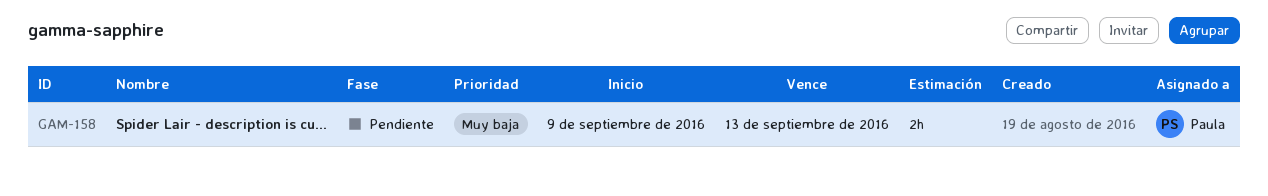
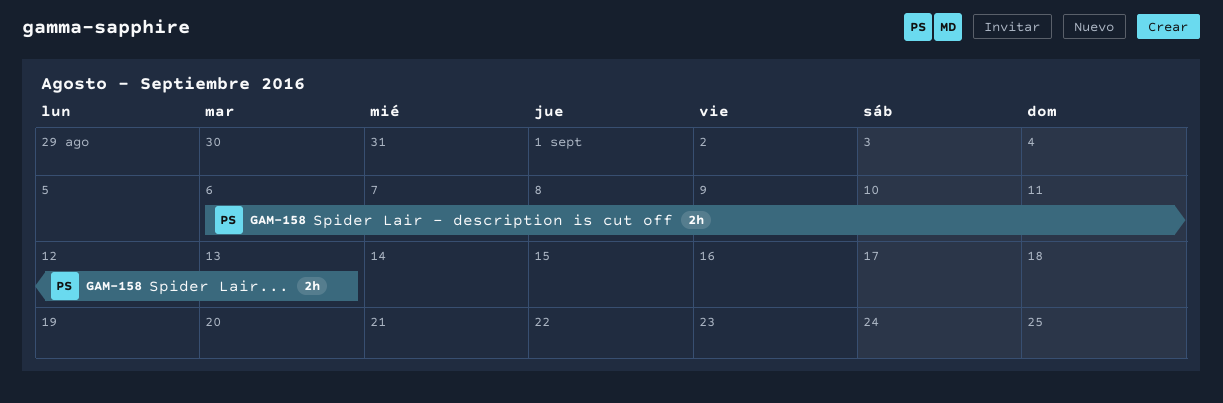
GAM-158, start: Sep 9 -> Sep 6

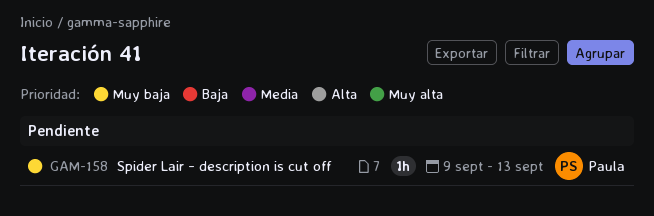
GAM-158, estimate: 2h -> 1h
GAM-158, start: Sep 6 -> Sep 9

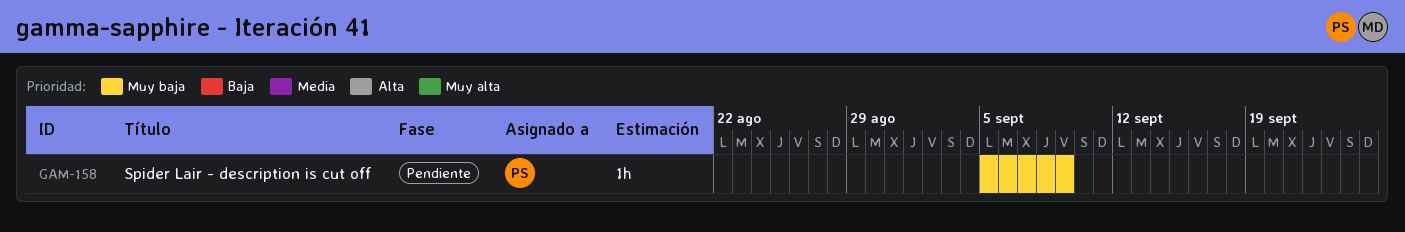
GAM-158, start: Sep 9 -> Sep 5
GAM-158, due: Sep 13 -> Sep 9

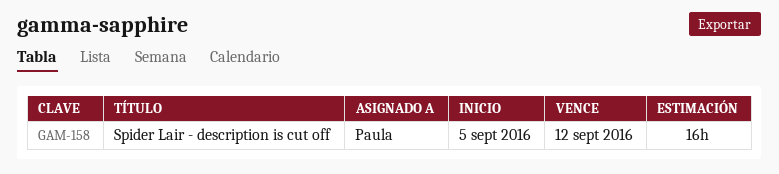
GAM-158, estimate: 1h -> 16h
GAM-158, due: Sep 9 -> Sep 12

